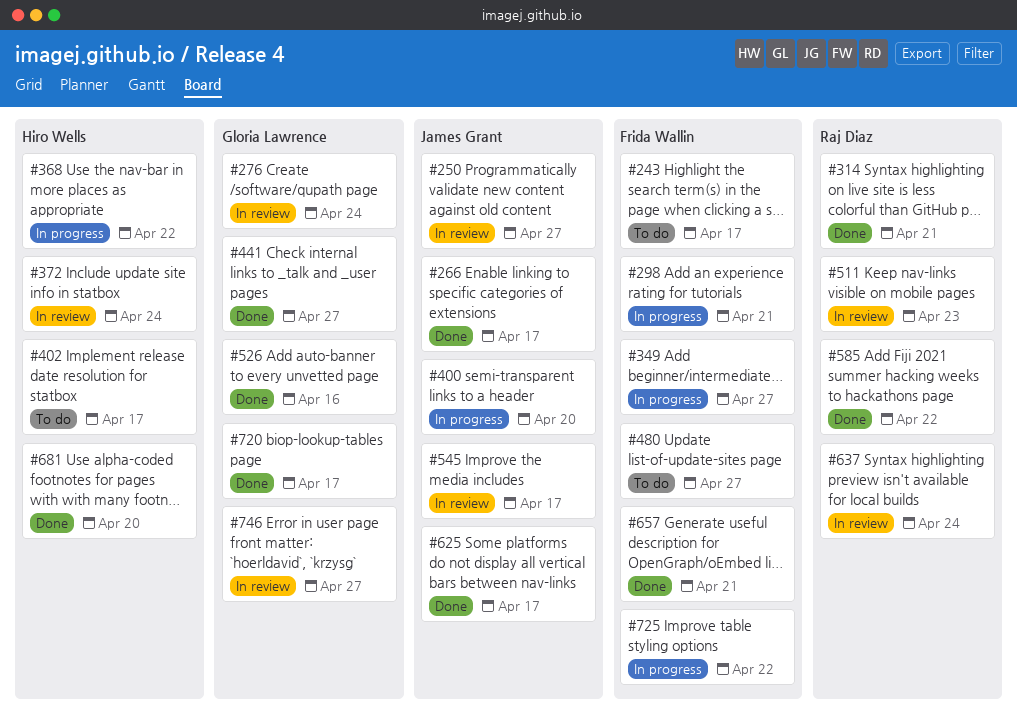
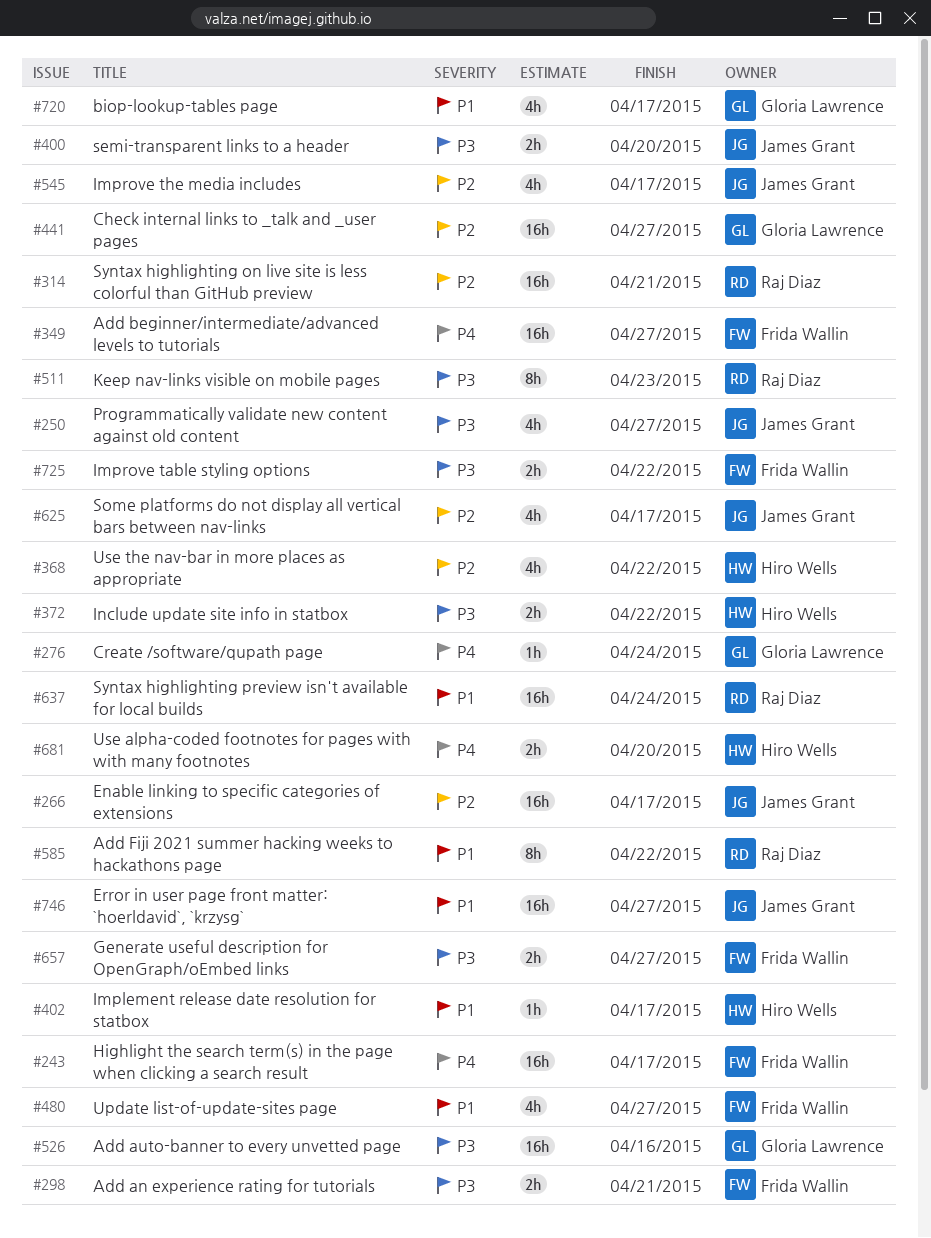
#372, due: Apr 24 -> Apr 22
#657, due: Apr 21 -> Apr 27
#746, owner: Gloria Lawrence -> James Grant

